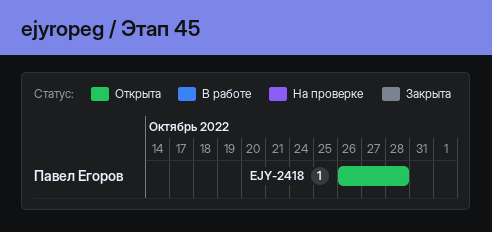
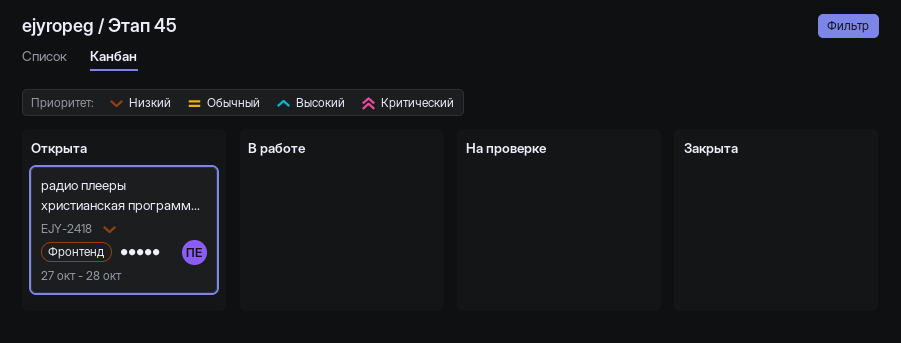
EJY-2418, estimate: 1 -> 5
EJY-2418, start: Oct 26 -> Oct 27

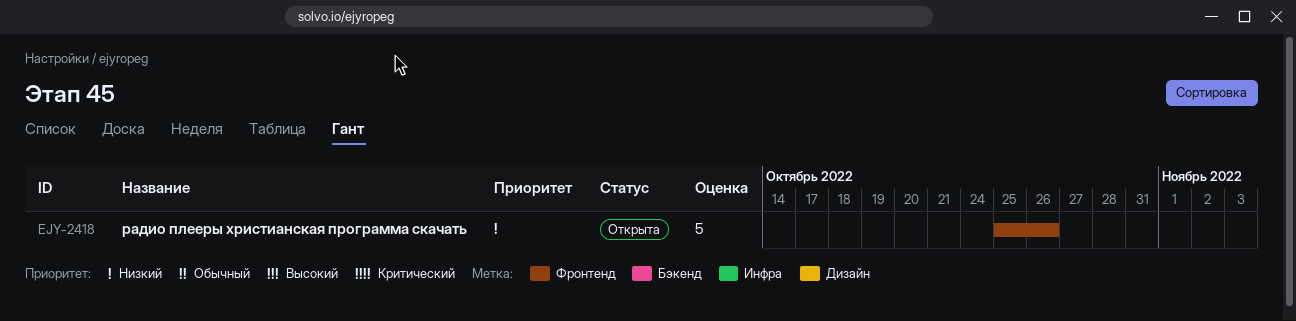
EJY-2418, start: Oct 27 -> Oct 25
EJY-2418, due: Oct 28 -> Oct 26

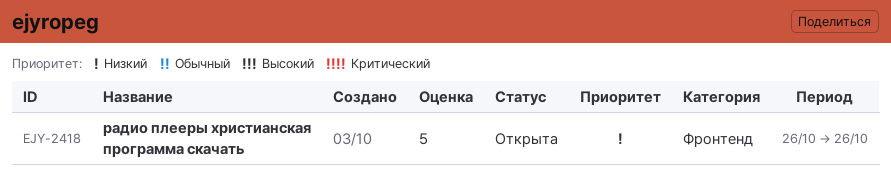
EJY-2418, start: Oct 25 -> Oct 26

